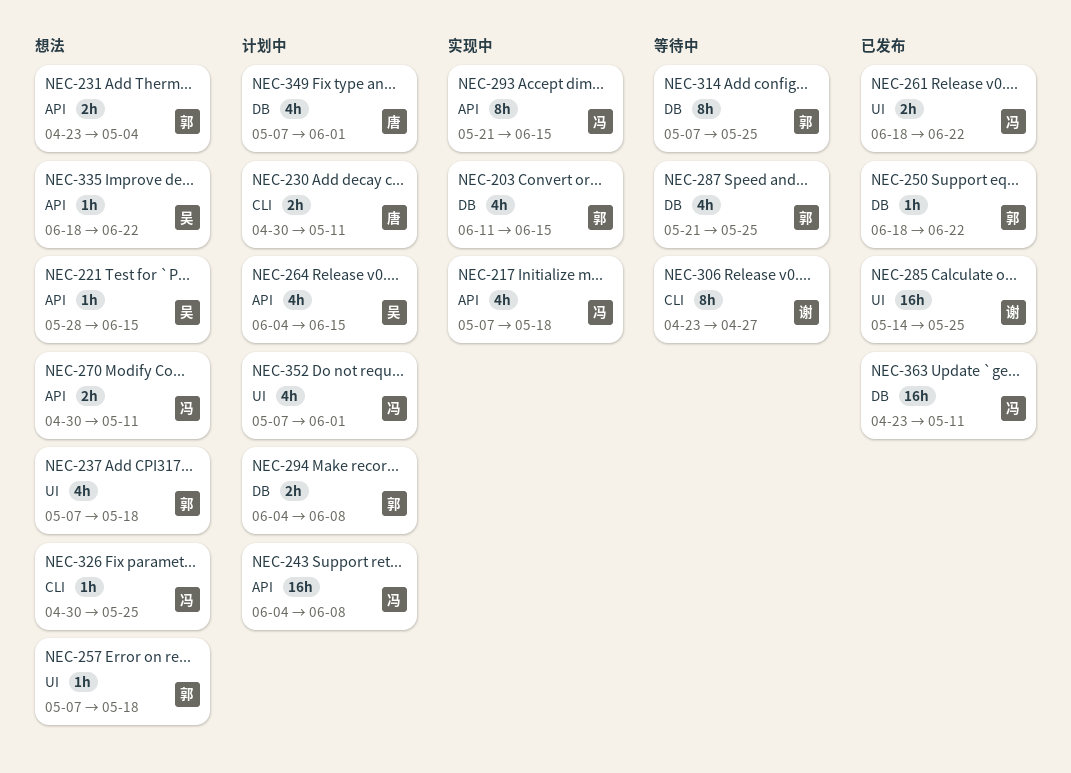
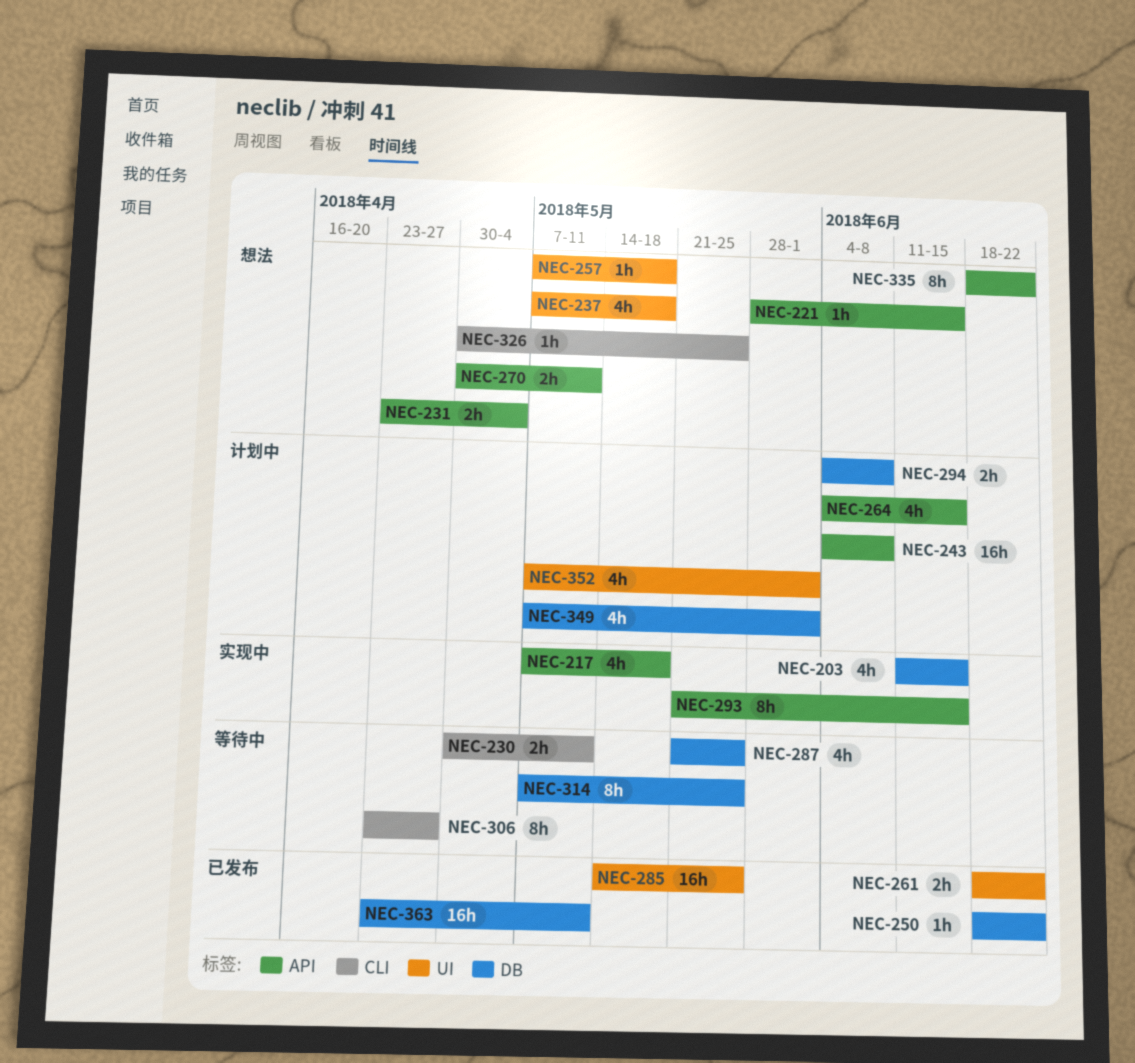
NEC-230, status: 计划中 -> 等待中
NEC-335, estimate: 1h -> 8h

